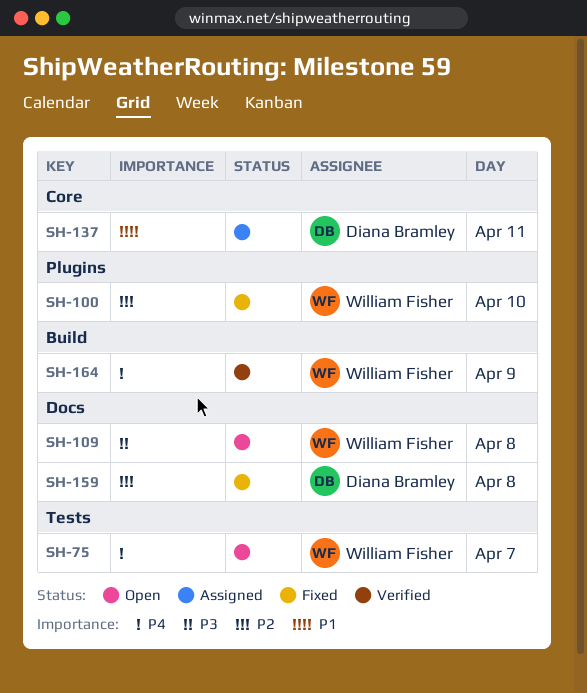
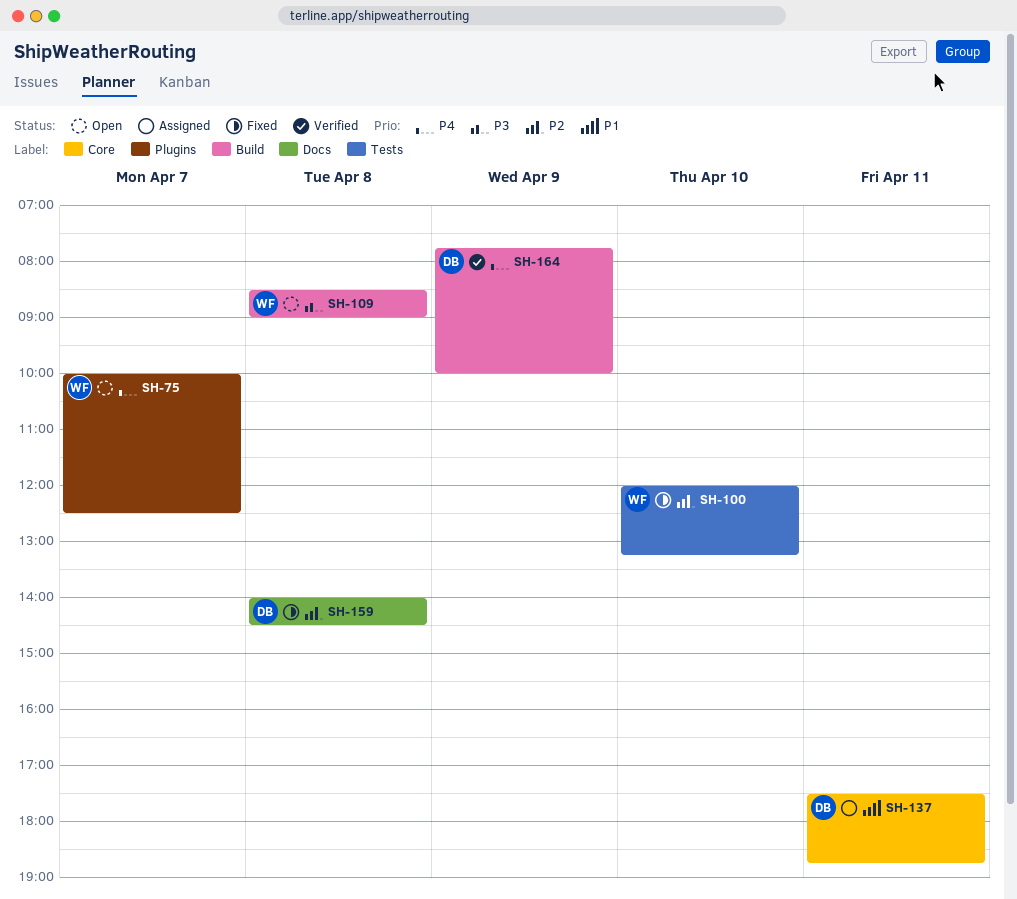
SH-75, label: Tests -> Plugins
SH-100, label: Plugins -> Tests
SH-109, label: Docs -> Build
SH-164, owner: William Fisher -> Diana Bramley

